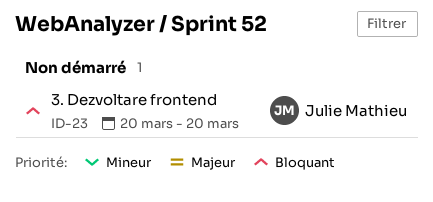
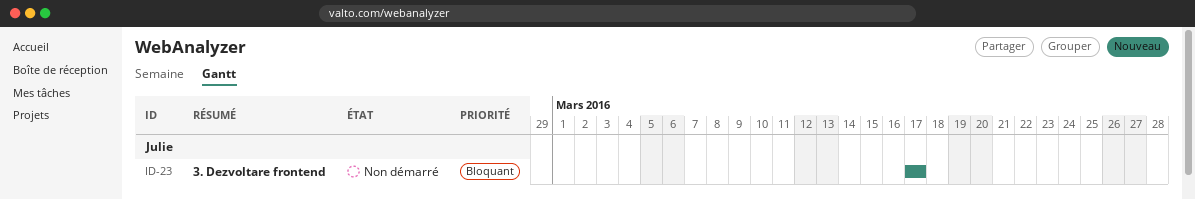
ID-23, start: Mar 20 -> Mar 17
ID-23, due: Mar 20 -> Mar 17

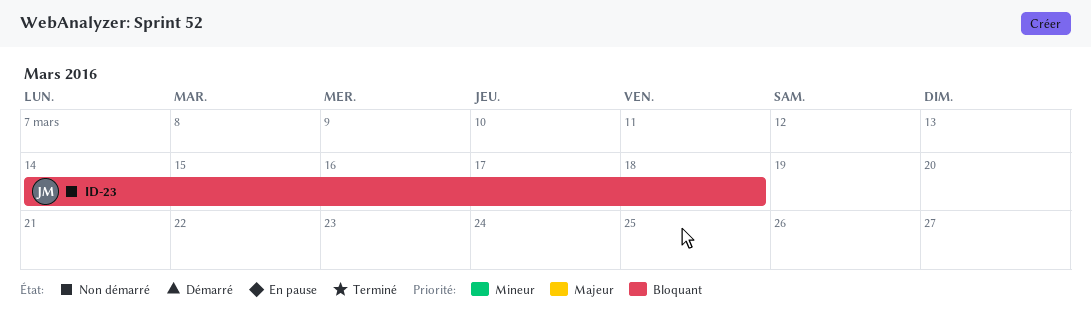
ID-23, start: Mar 17 -> Mar 14
ID-23, due: Mar 17 -> Mar 18

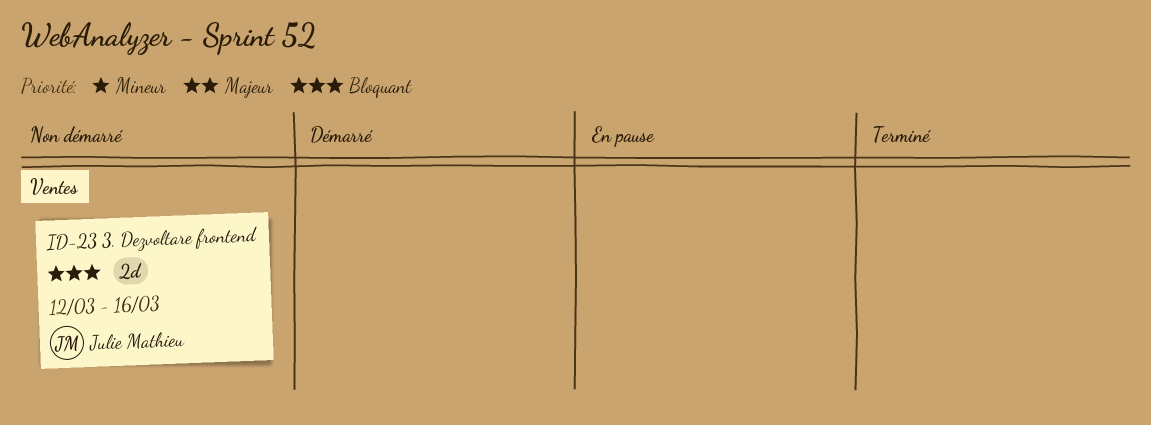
ID-23, start: Mar 14 -> Mar 12
ID-23, due: Mar 18 -> Mar 16

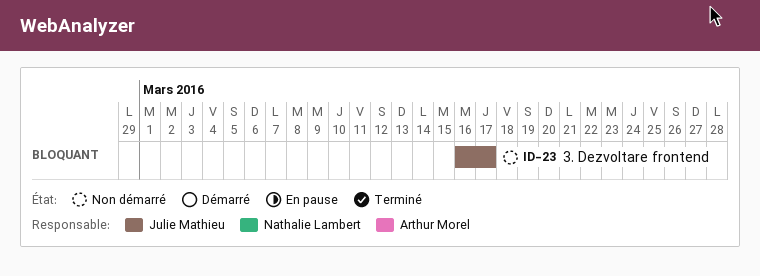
ID-23, start: Mar 12 -> Mar 16
ID-23, due: Mar 16 -> Mar 17

